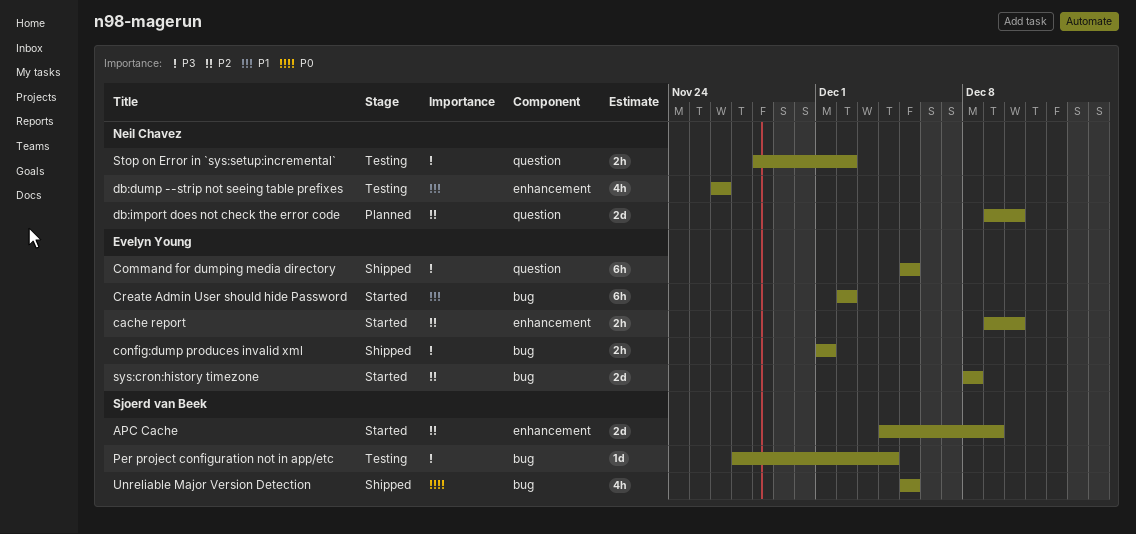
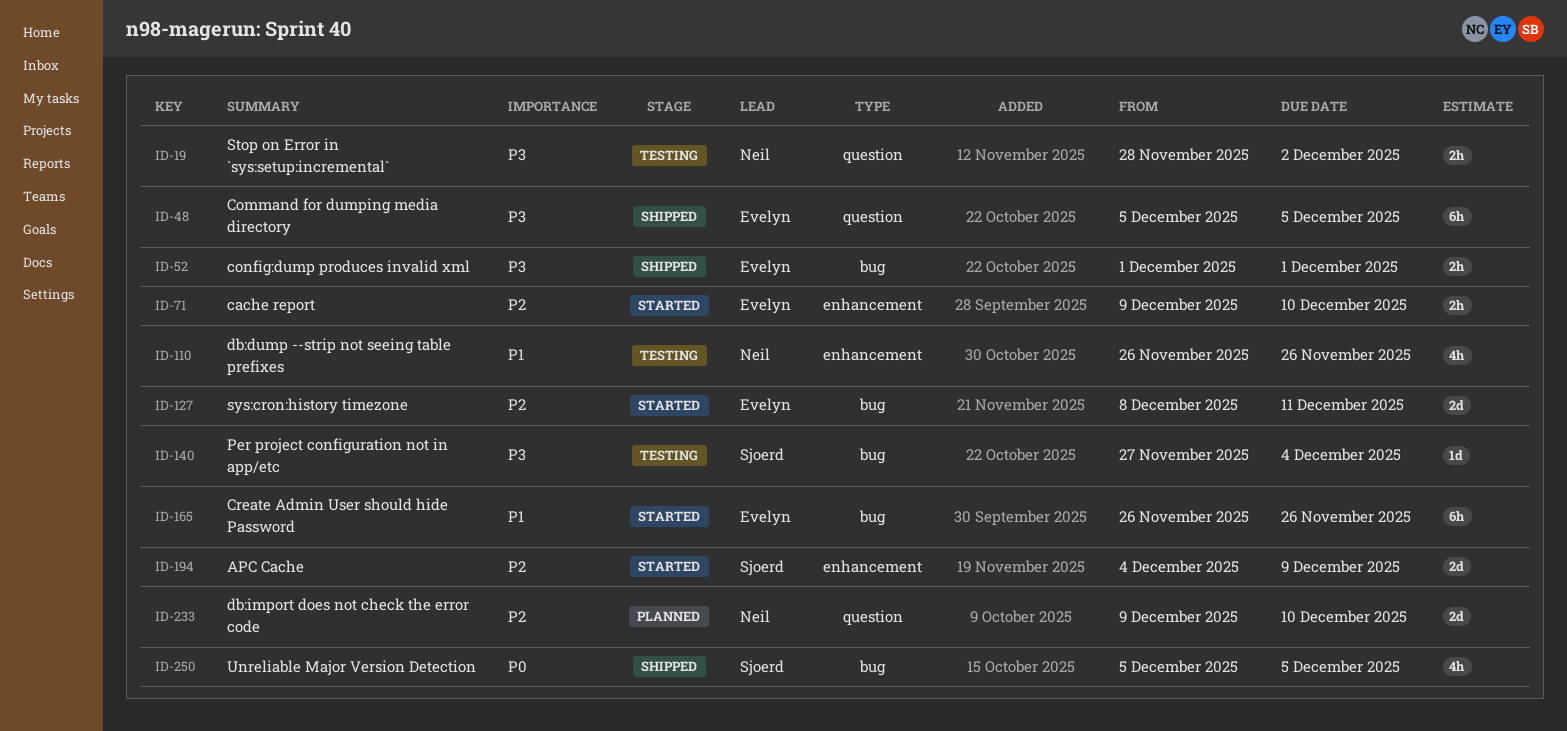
Create Admin User should hide Password, start: Dec 2 -> Nov 26
Create Admin User should hide Password, due: Dec 2 -> Nov 26
sys:cron:history timezone, due: Dec 8 -> Dec 11

